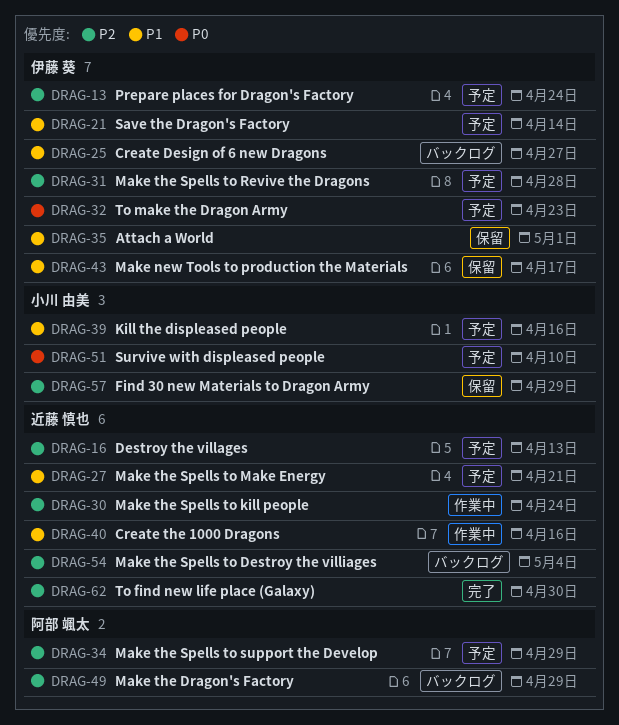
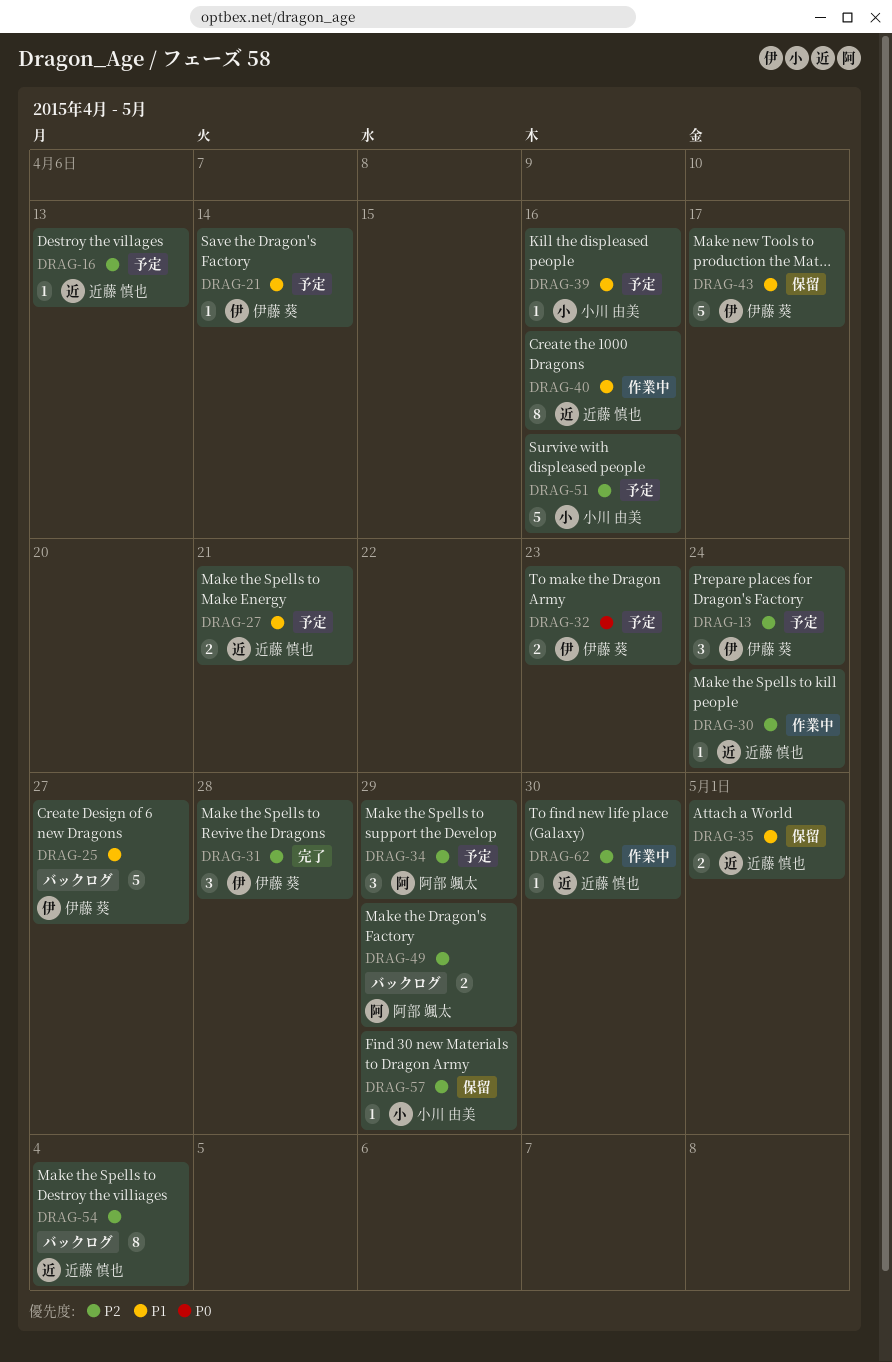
DRAG-31, status: 予定 -> 完了
DRAG-35, owner: 伊藤 葵 -> 近藤 慎也
DRAG-51, priority: P0 -> P2
DRAG-51, due: Apr 10 -> Apr 16
DRAG-62, status: 完了 -> 作業中

